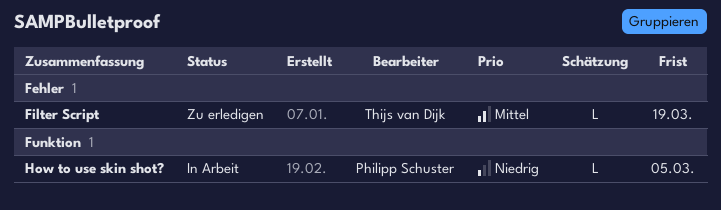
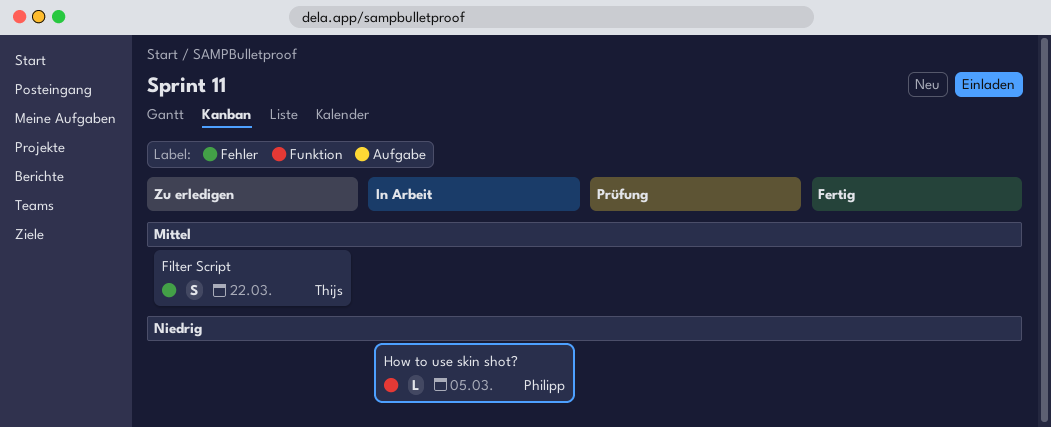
Filter Script, estimate: L -> S
Filter Script, due: Mar 19 -> Mar 22

